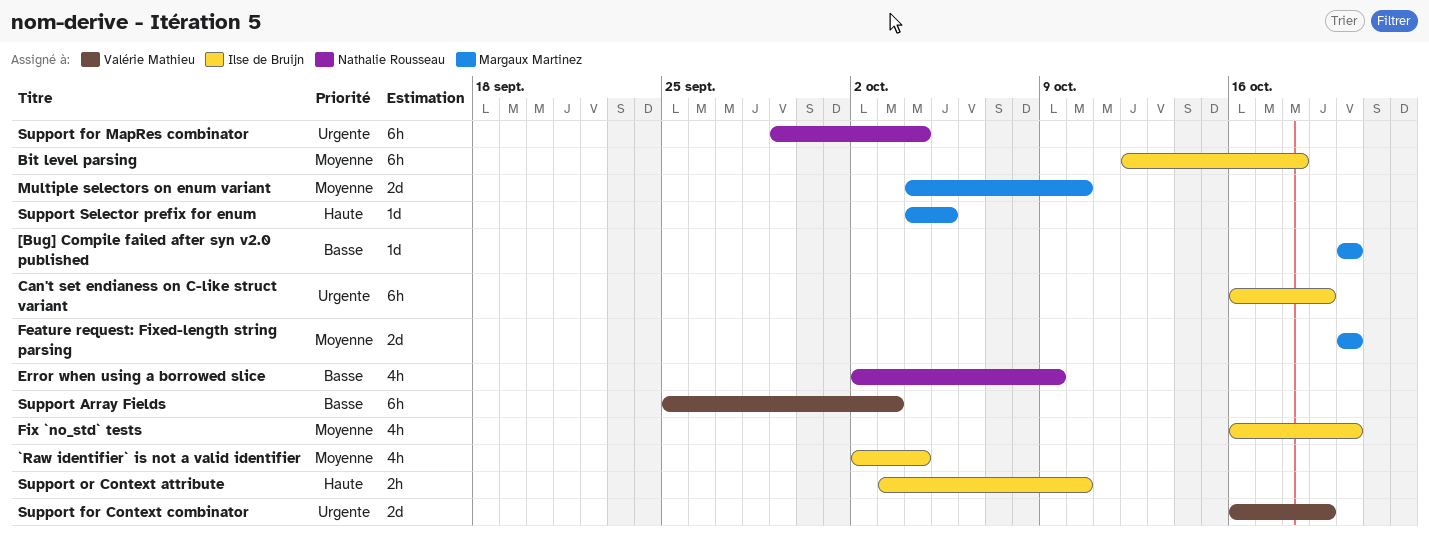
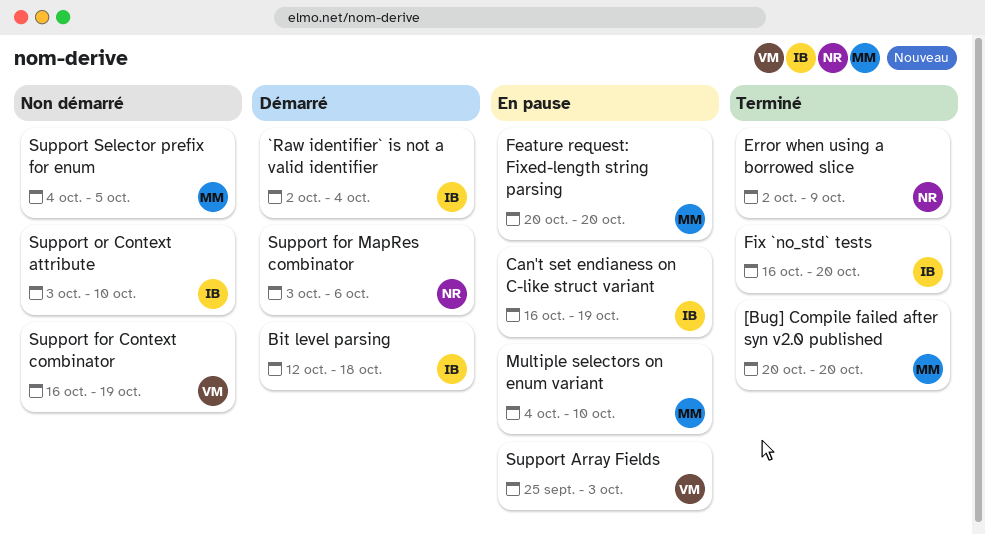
Support for MapRes combinator, start: Sep 29 -> Oct 3
Support for MapRes combinator, due: Oct 4 -> Oct 6

